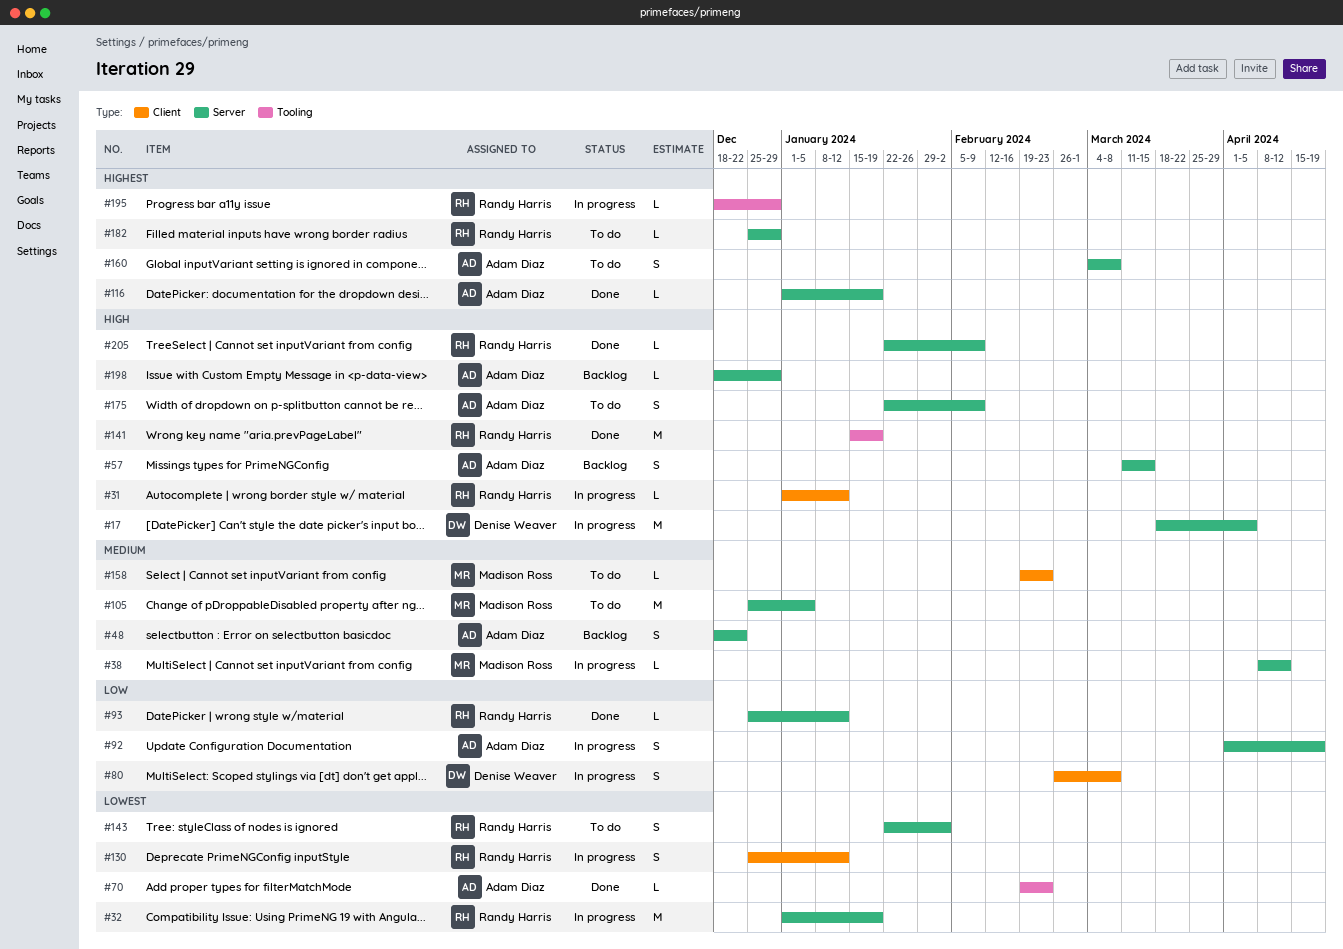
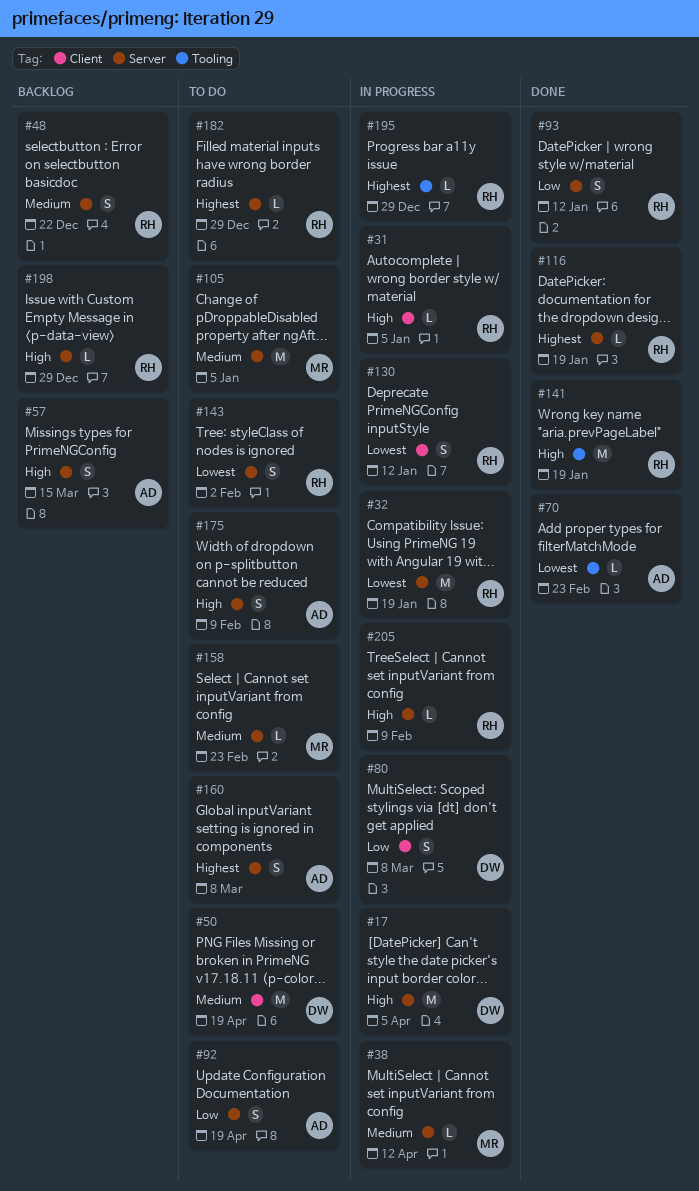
#31, due: Jan 12 -> Jan 5
#48, owner: Adam Diaz -> Randy Harris
#50: none -> present
#92, status: In progress -> To do
#93, estimate: L -> S
#116, owner: Adam Diaz -> Randy Harris
#158, label: Client -> Server
#198, owner: Adam Diaz -> Randy Harris
#205, status: Done -> In progress

